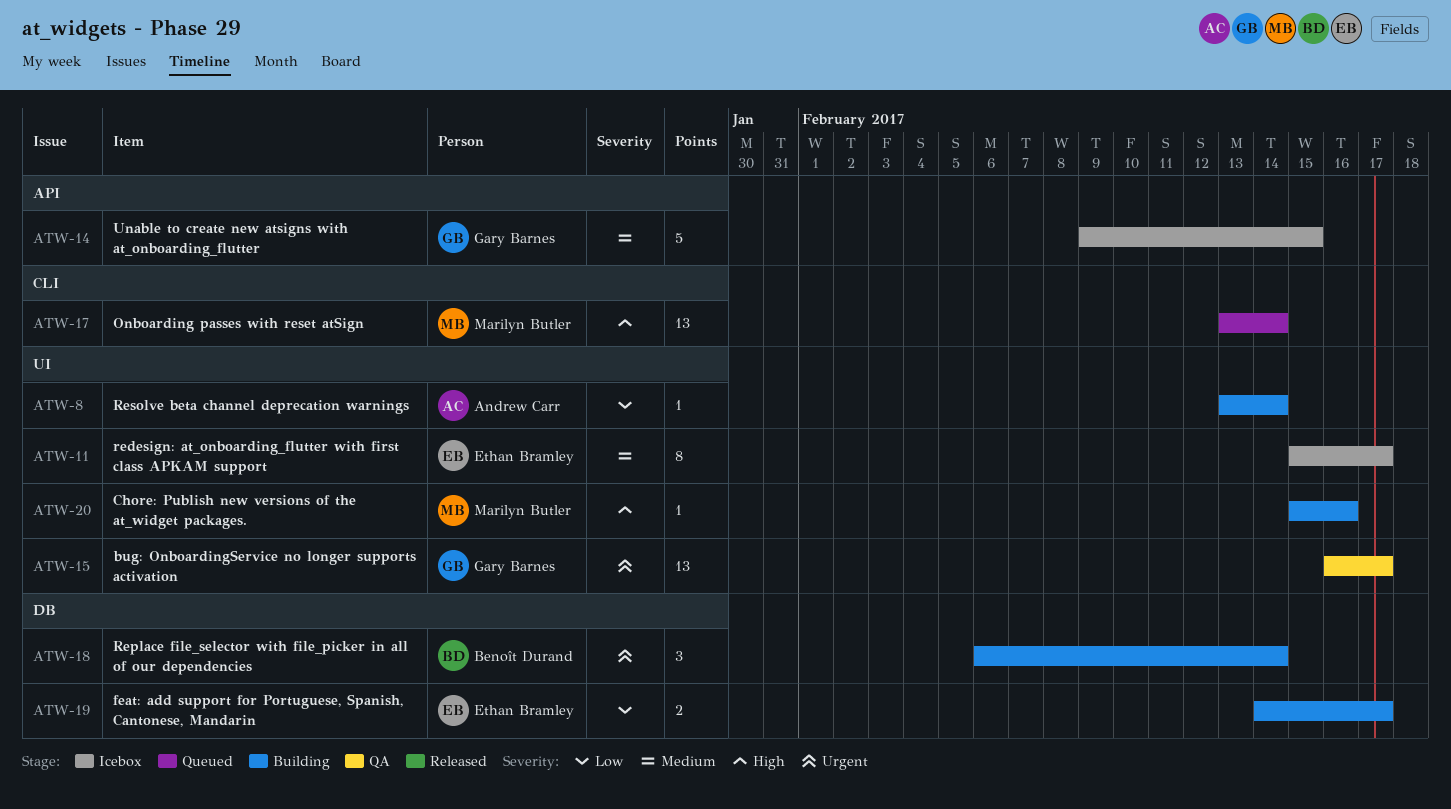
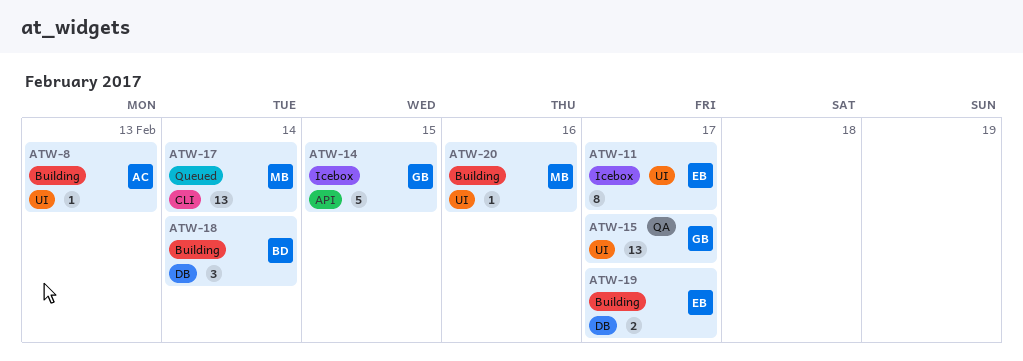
ATW-8, due: Feb 14 -> Feb 13

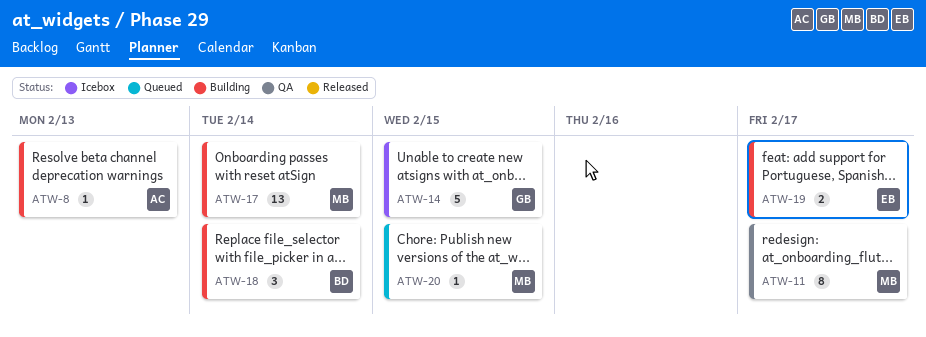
ATW-11, status: Icebox -> QA
ATW-11, owner: EB -> MB
ATW-15: present -> none
ATW-17, status: Queued -> Building
ATW-20, status: Building -> Queued
ATW-20, due: Feb 16 -> Feb 15

